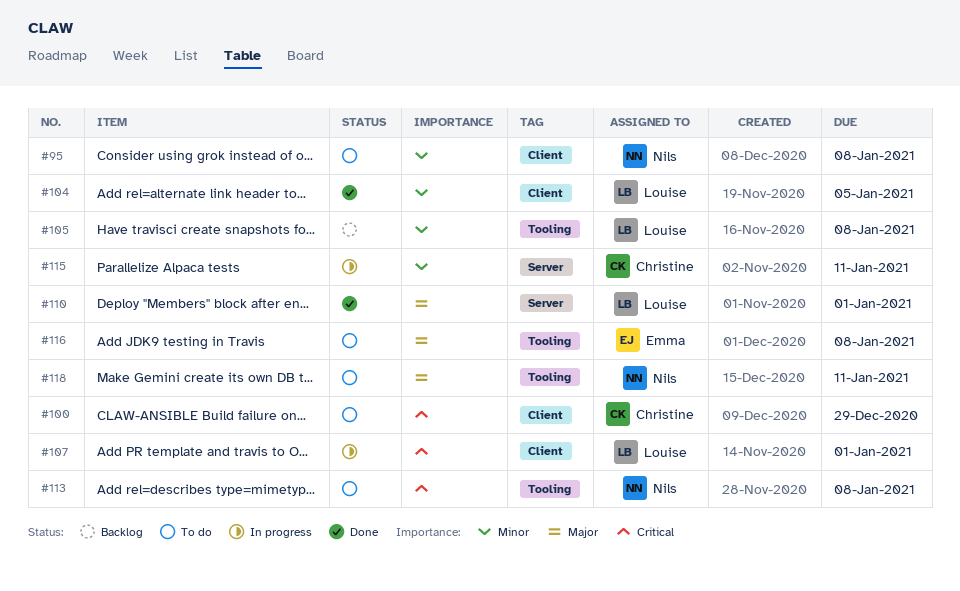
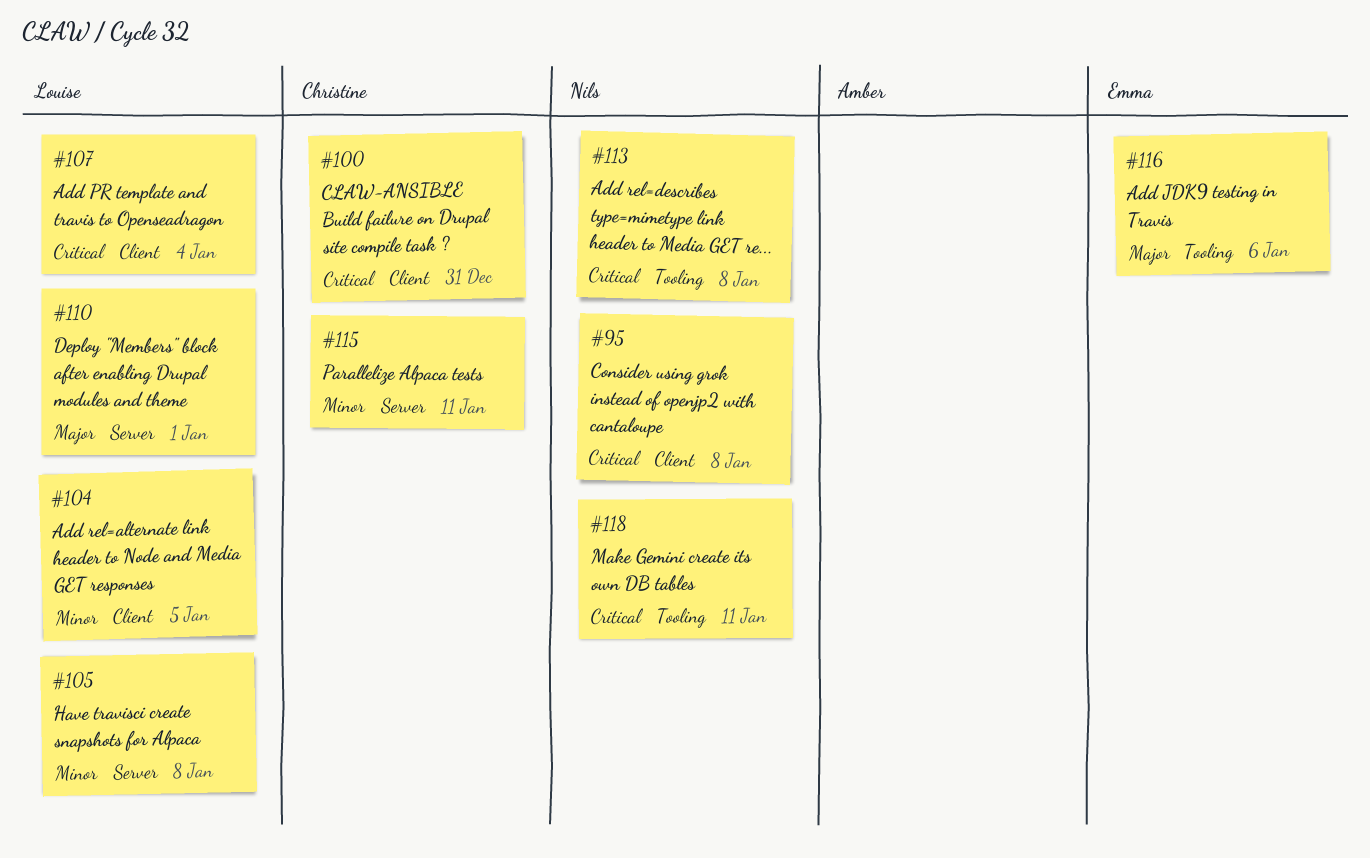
#95, priority: Minor -> Critical
#100, due: Dec 29 -> Dec 31
#105, label: Tooling -> Server
#107, due: Jan 1 -> Jan 4
#116, due: Jan 8 -> Jan 6
#118, priority: Major -> Critical

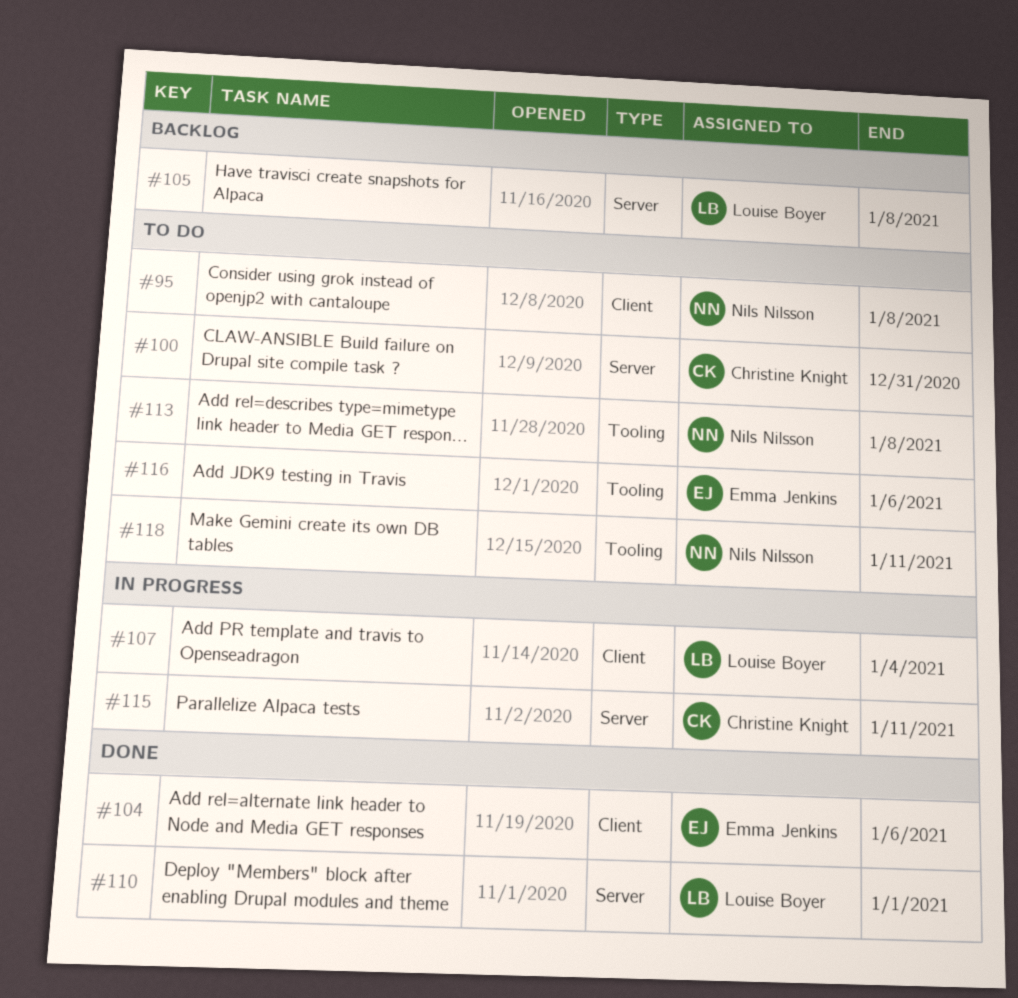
#100, label: Client -> Server
#104, owner: Louise Boyer -> Emma Jenkins
#104, due: Jan 5 -> Jan 6

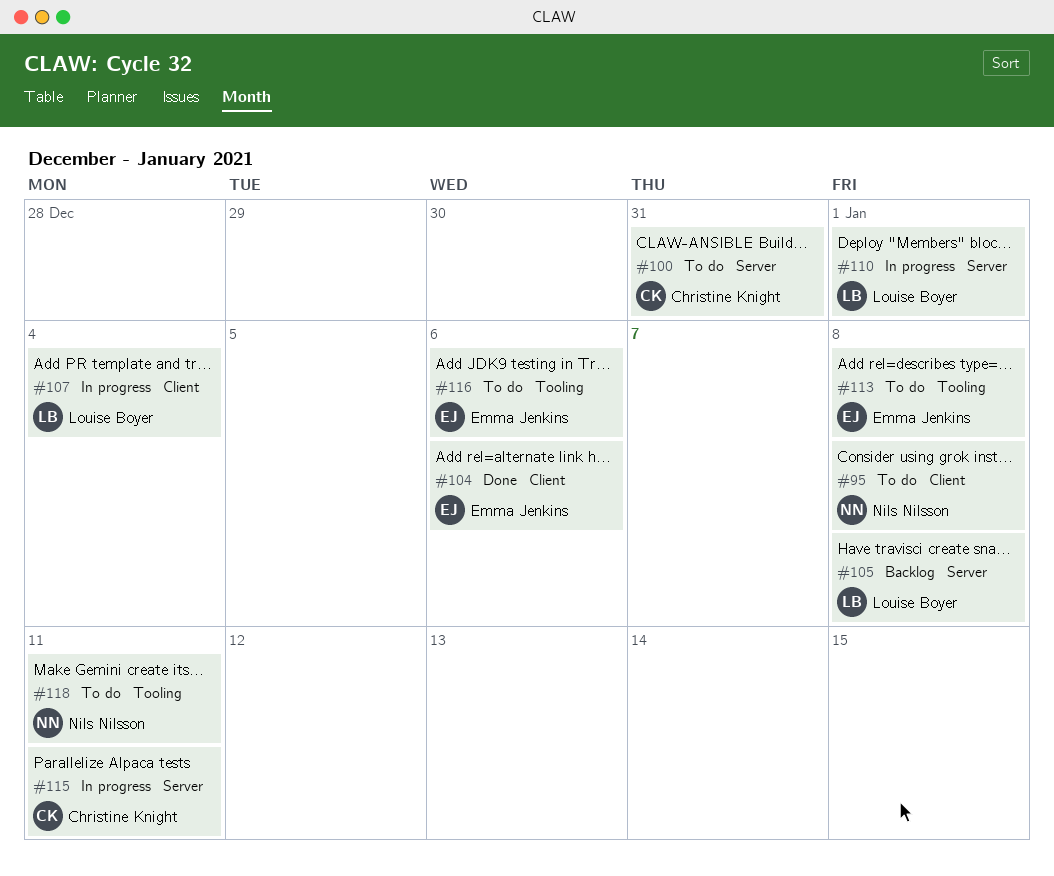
#110, status: Done -> In progress
#113, owner: Nils Nilsson -> Emma Jenkins

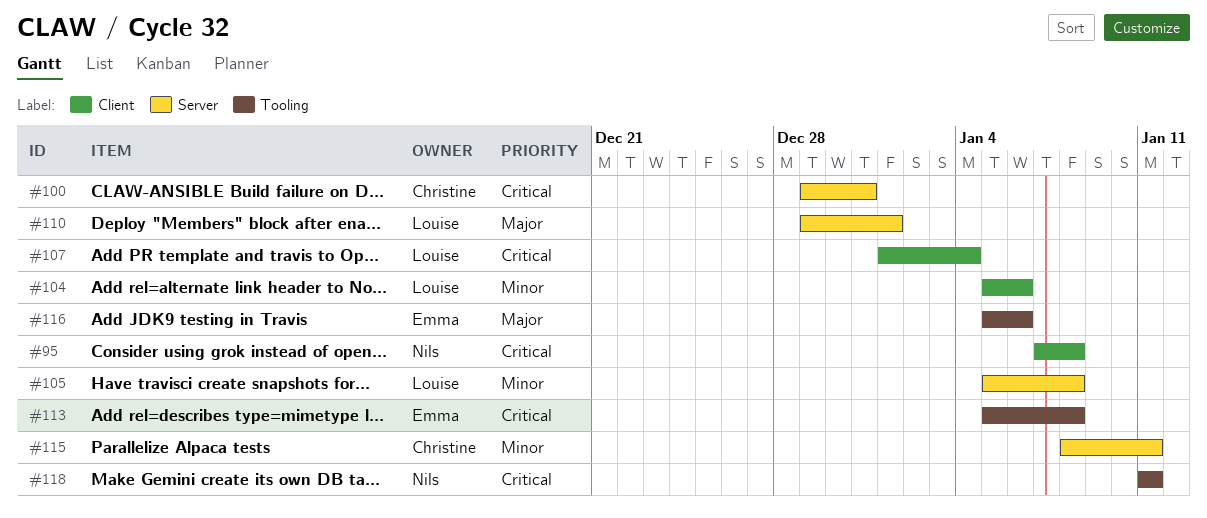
#104, owner: Emma Jenkins -> Louise Boyer

